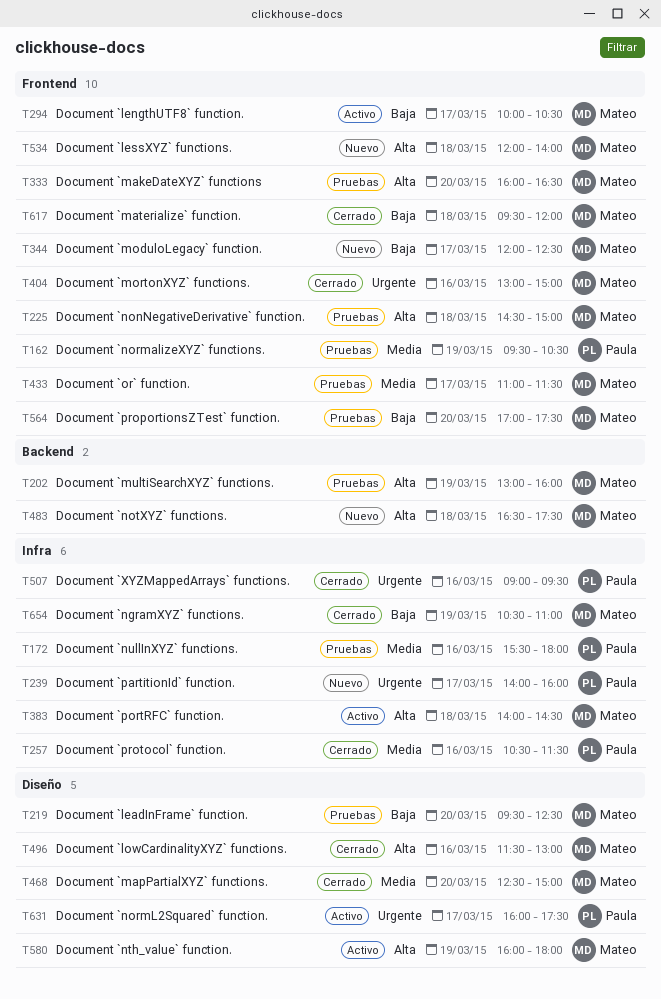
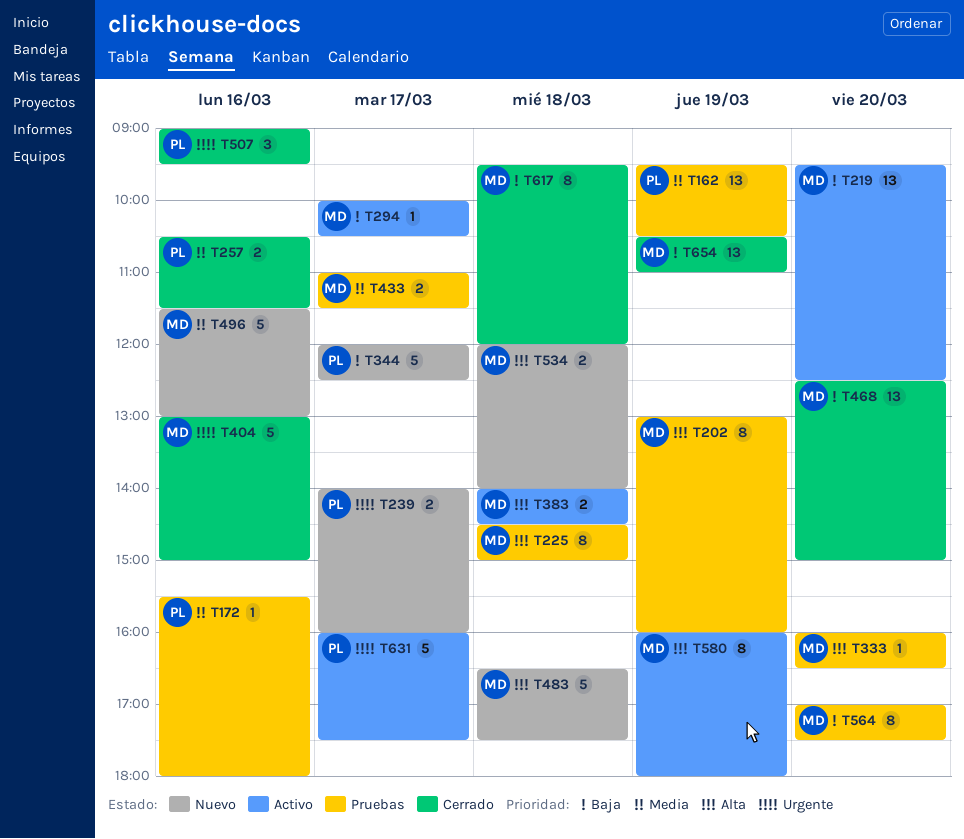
T219, status: Pruebas -> Activo
T344, owner: Mateo -> Paula
T468, priority: Media -> Baja
T496, status: Cerrado -> Nuevo
T496, priority: Alta -> Media

